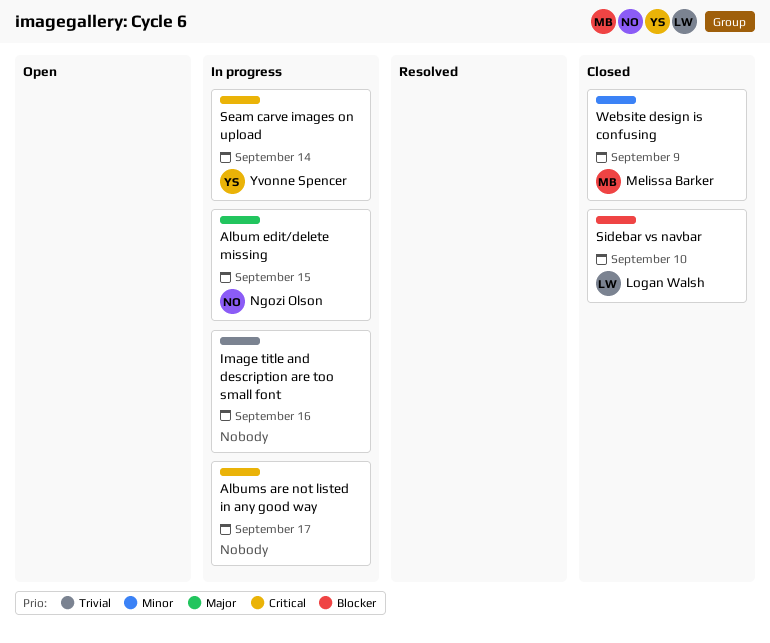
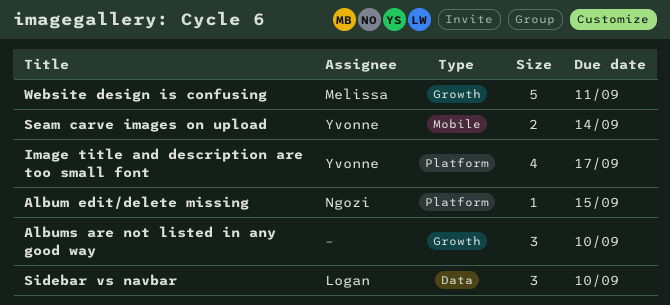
Albums are not listed in any good way, due: Sep 17 -> Sep 10
Image title and description are too small font, owner: none -> Yvonne Spencer
Image title and description are too small font, due: Sep 16 -> Sep 17
Website design is confusing, due: Sep 9 -> Sep 11

